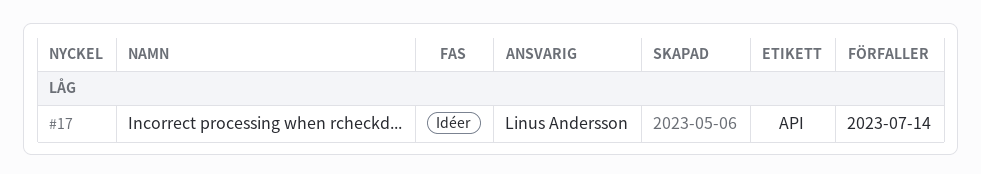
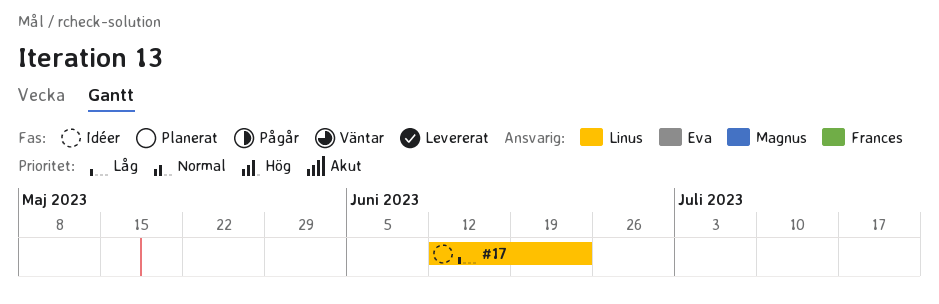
#17, due: Jul 14 -> Jun 23

